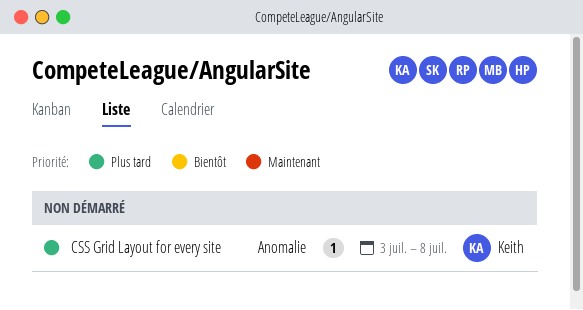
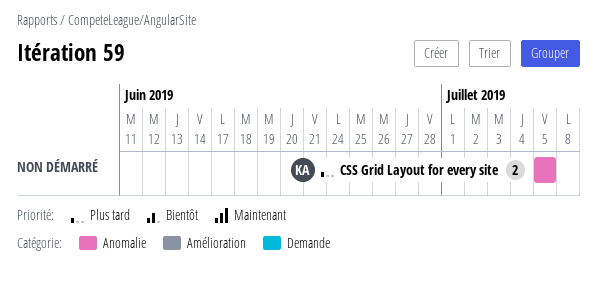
CSS Grid Layout for every site, estimate: 1 -> 2
CSS Grid Layout for every site, start: Jul 3 -> Jul 5
CSS Grid Layout for every site, due: Jul 8 -> Jul 5

